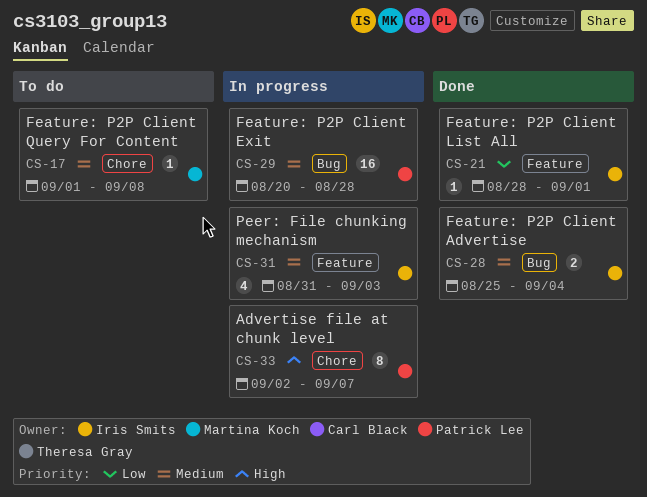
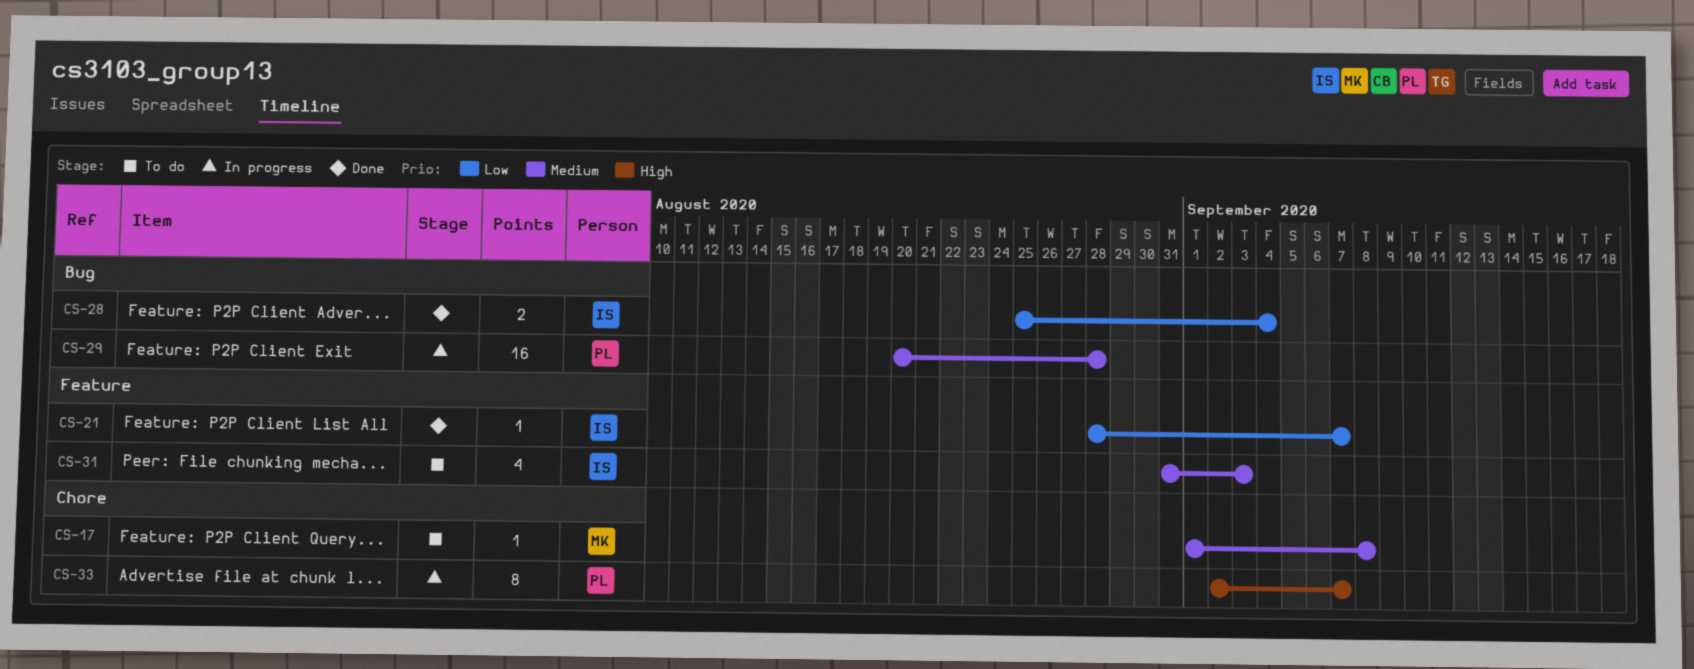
CS-21, due: Sep 1 -> Sep 7
CS-28, priority: Medium -> Low
CS-31, status: In progress -> To do

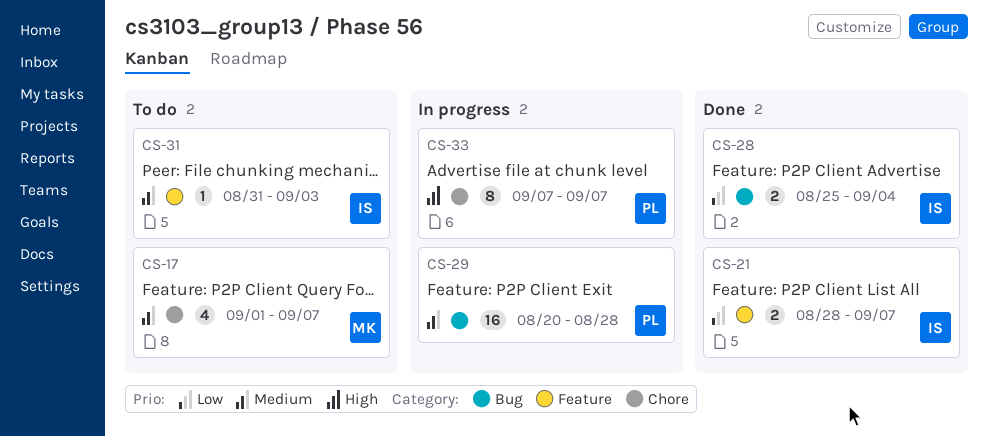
CS-17, estimate: 1 -> 4
CS-17, due: Sep 8 -> Sep 7
CS-21, estimate: 1 -> 2
CS-31, estimate: 4 -> 1
CS-33, start: Sep 2 -> Sep 7

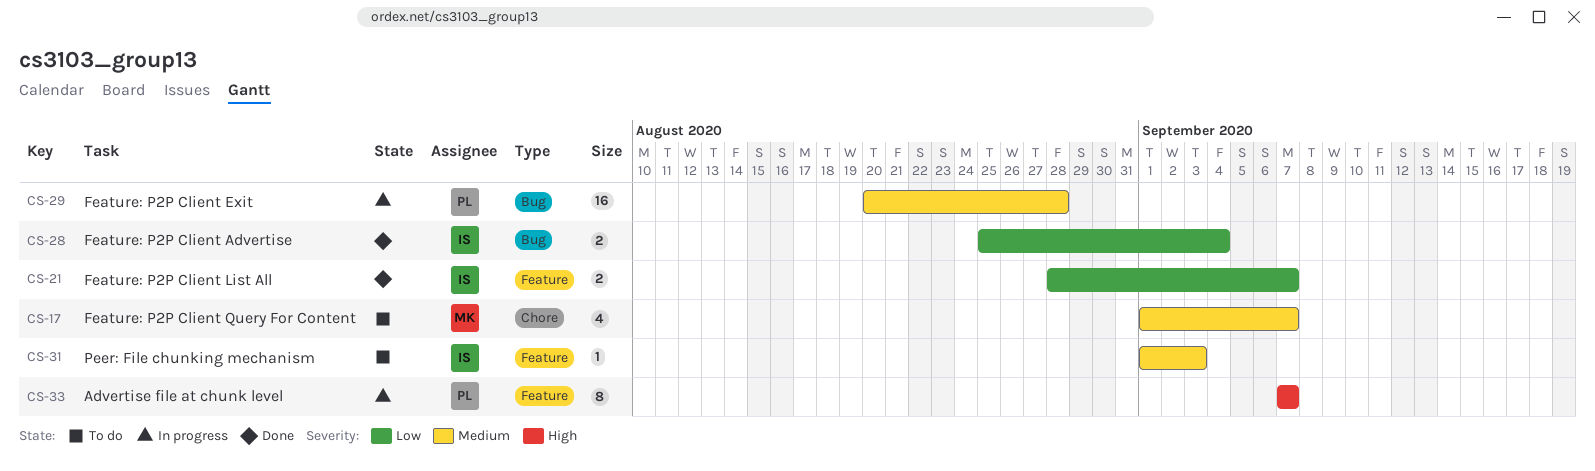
CS-31, start: Aug 31 -> Sep 1
CS-33, label: Chore -> Feature

